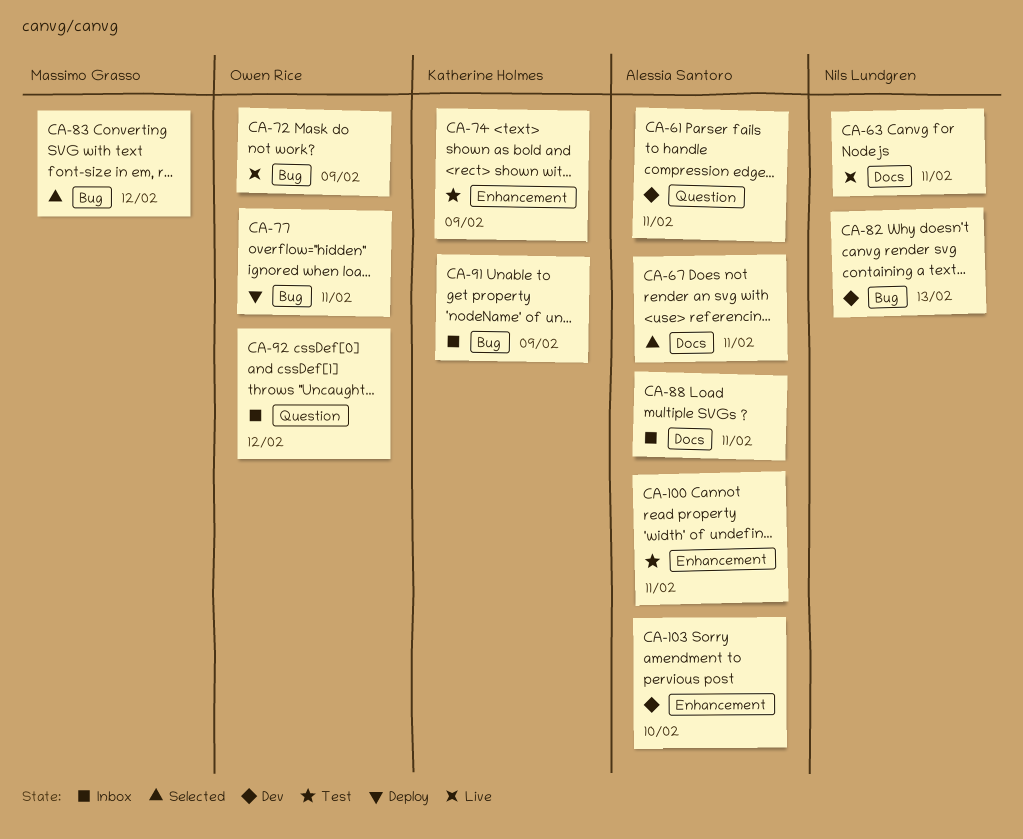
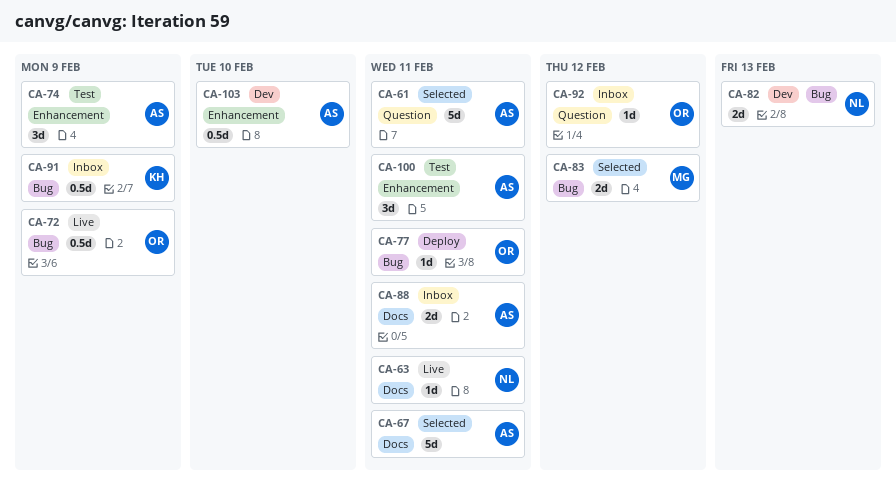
CA-61, status: Dev -> Selected
CA-74, owner: Katherine Holmes -> Alessia Santoro

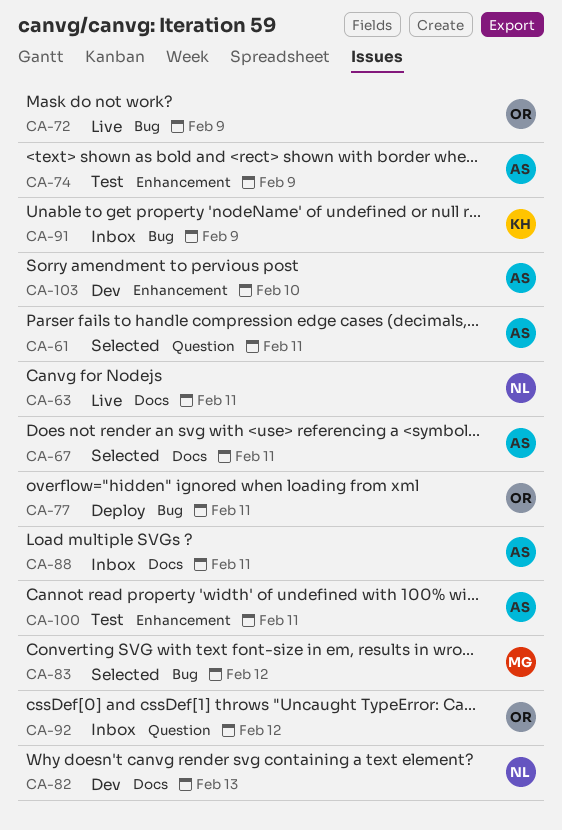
CA-82, label: Bug -> Docs

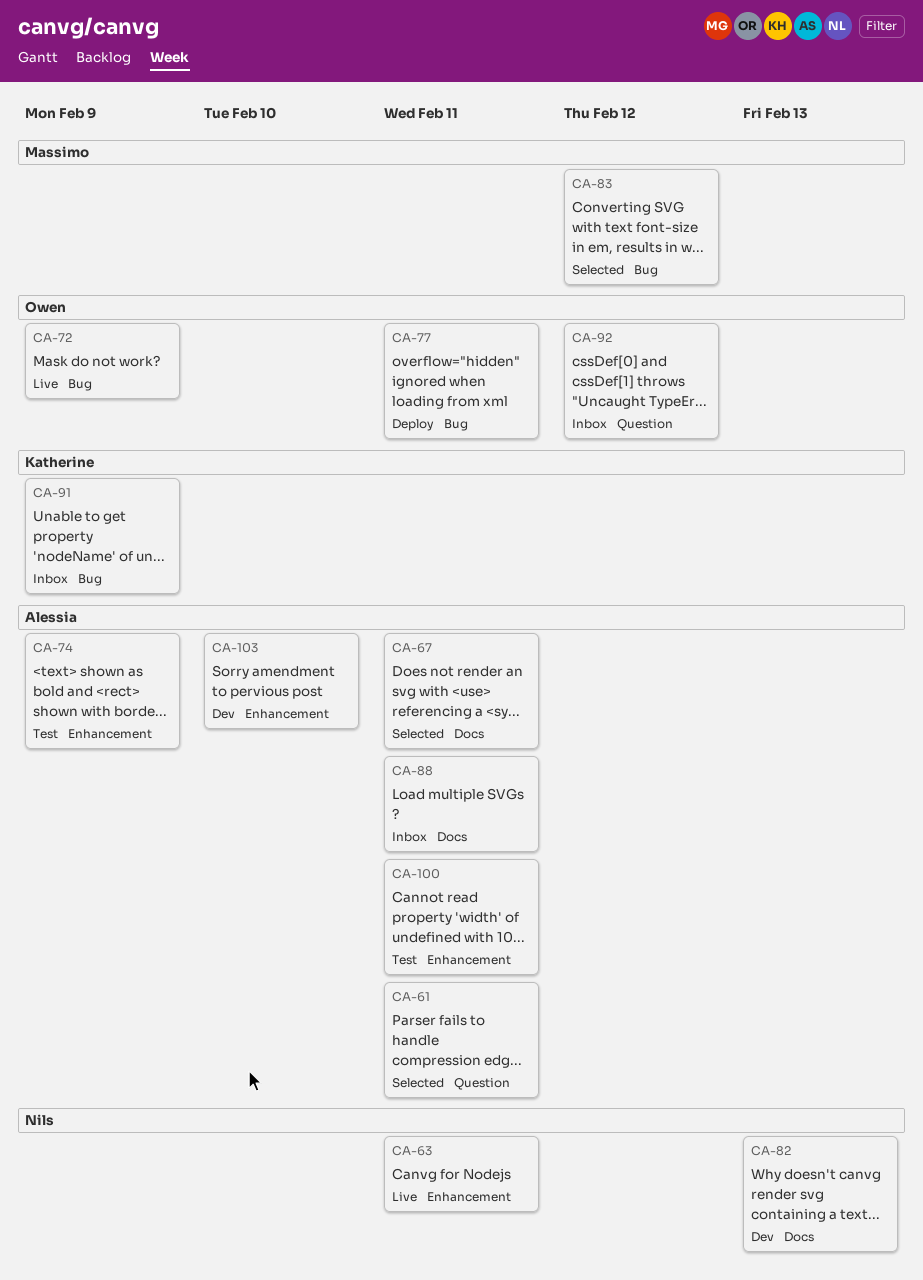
CA-63, label: Docs -> Enhancement

